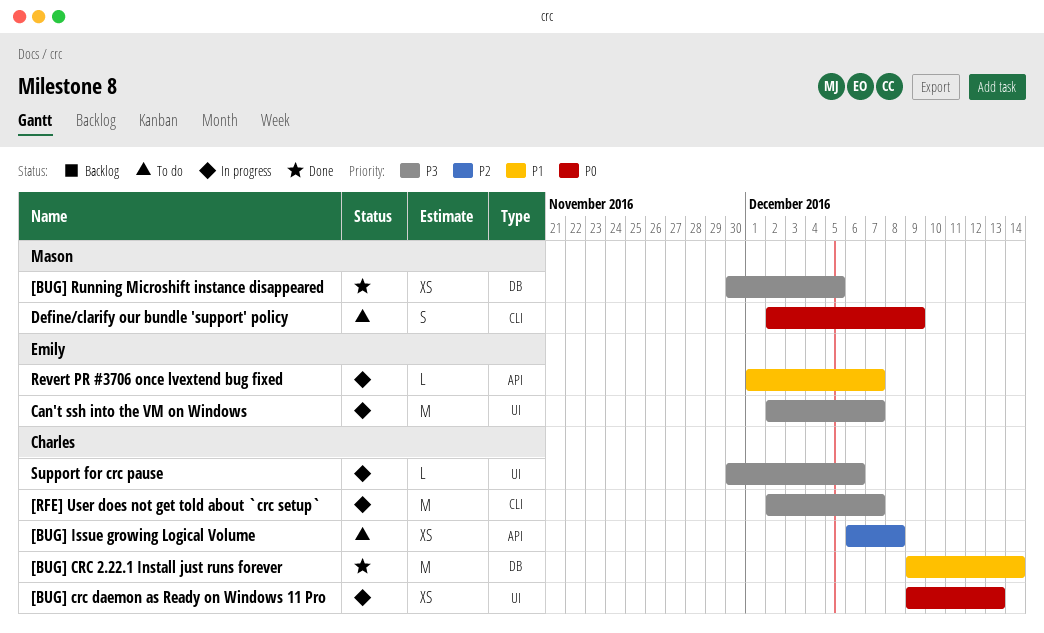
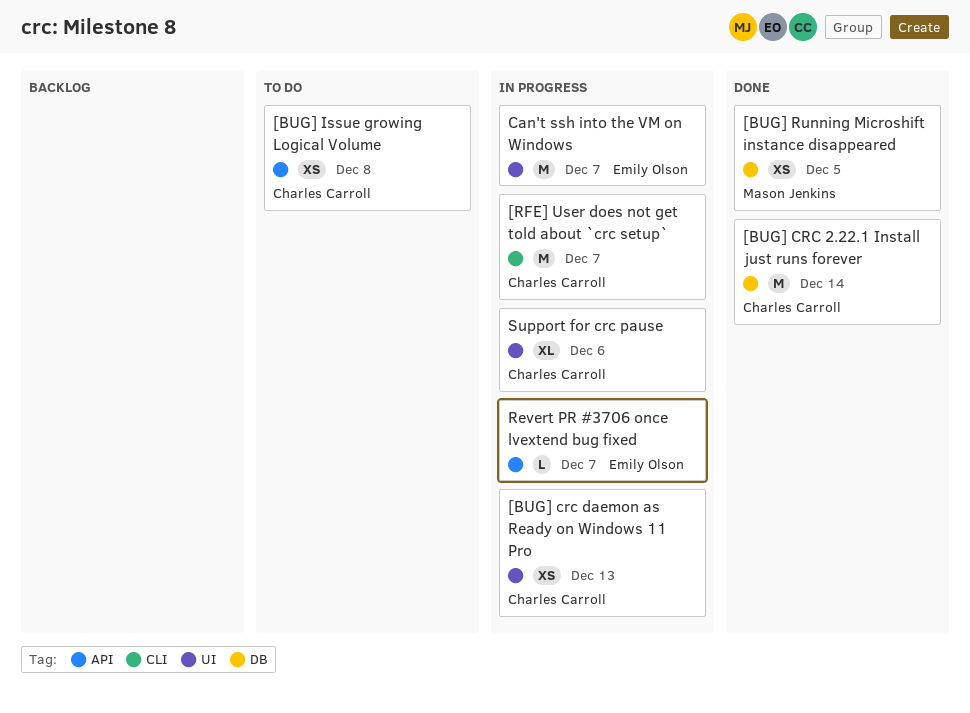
Define/clarify our bundle 'support' policy: present -> none
Support for crc pause, estimate: L -> XL

